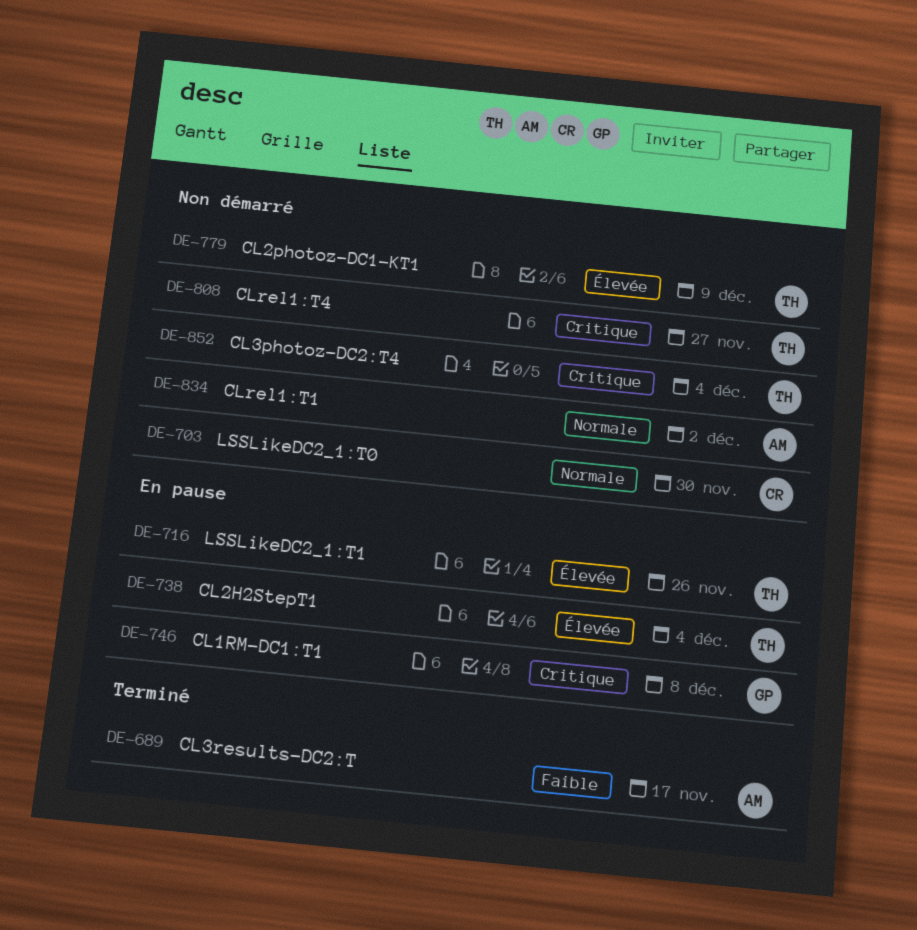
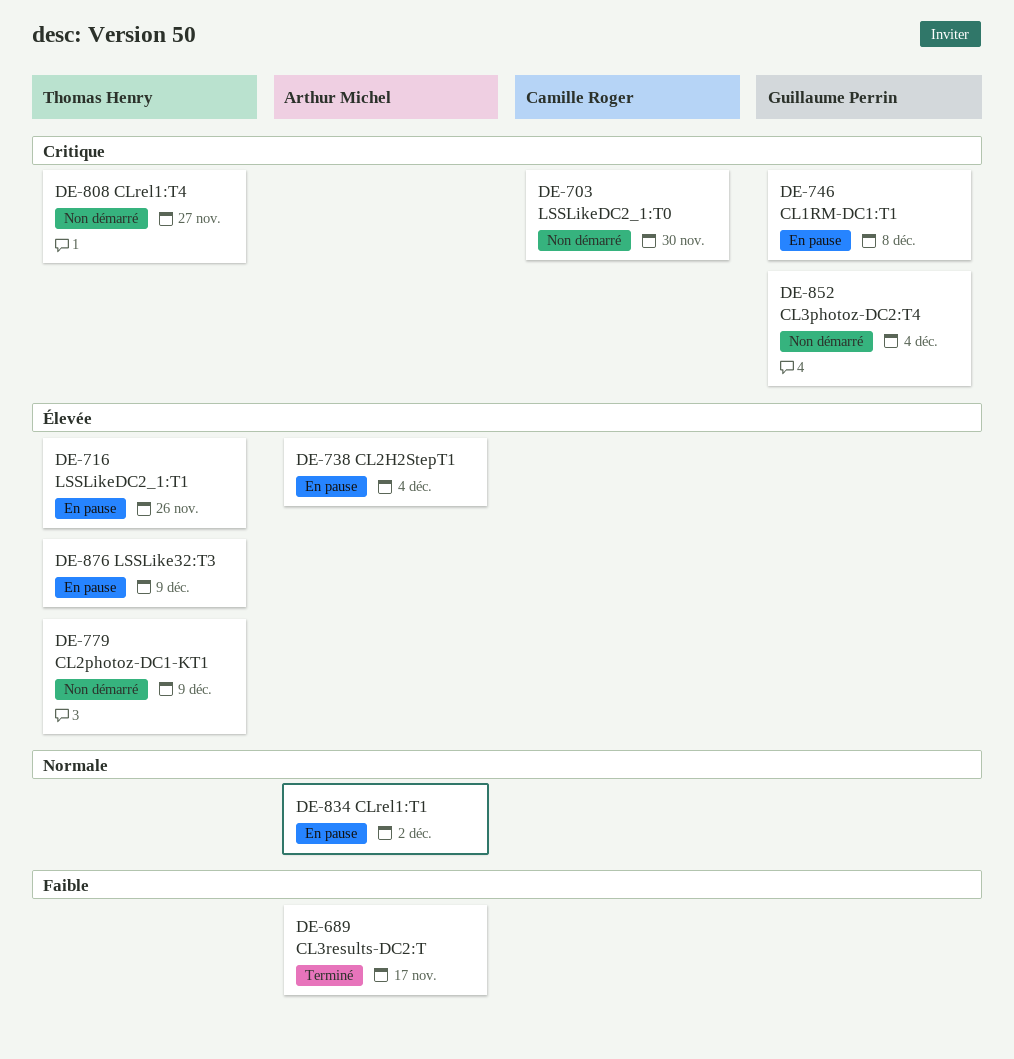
DE-703, priority: Normale -> Critique
DE-738, owner: Thomas Henry -> Arthur Michel
DE-834, status: Non démarré -> En pause
DE-852, owner: Thomas Henry -> Guillaume Perrin
DE-876: none -> present

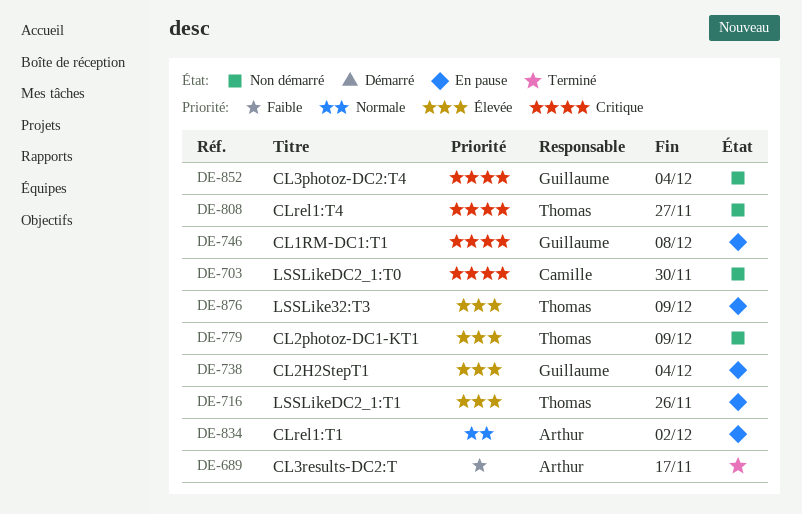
DE-738, owner: Arthur Michel -> Guillaume Perrin

